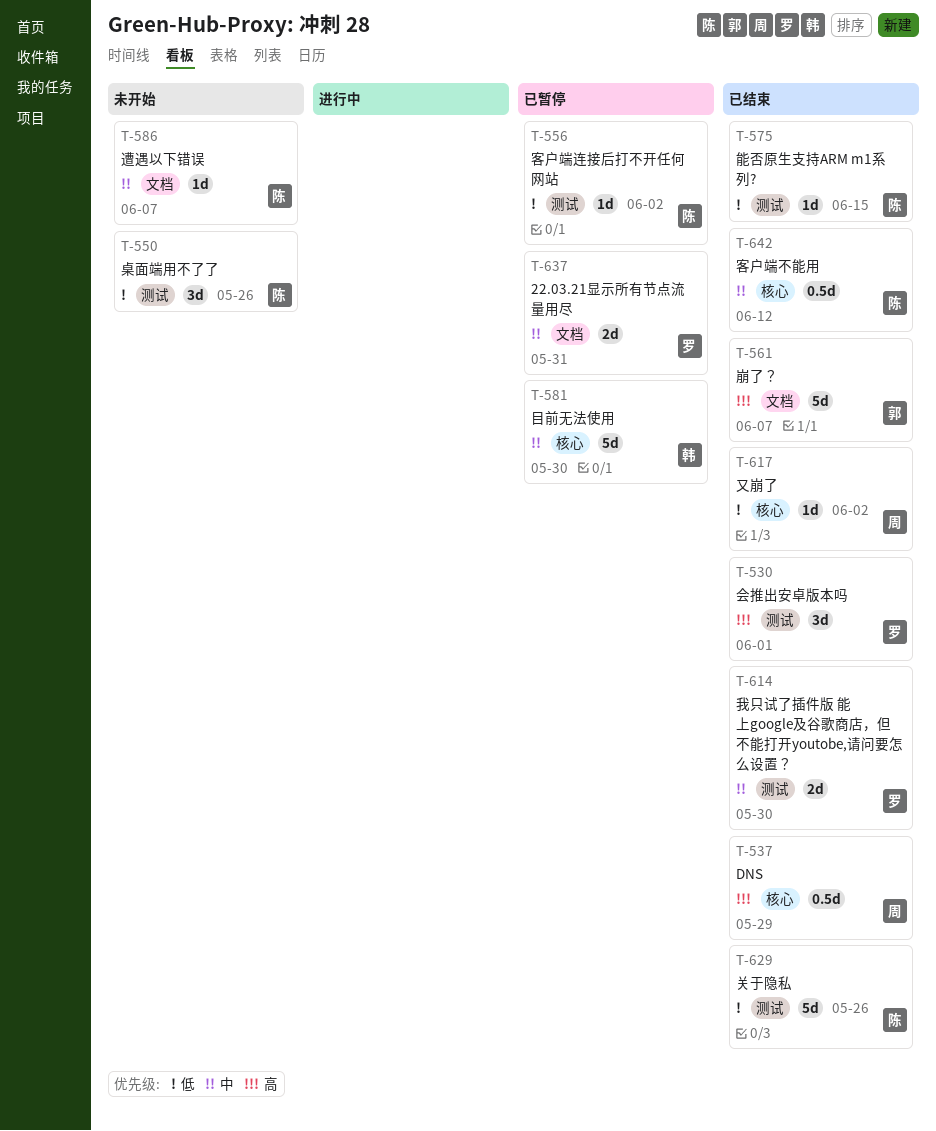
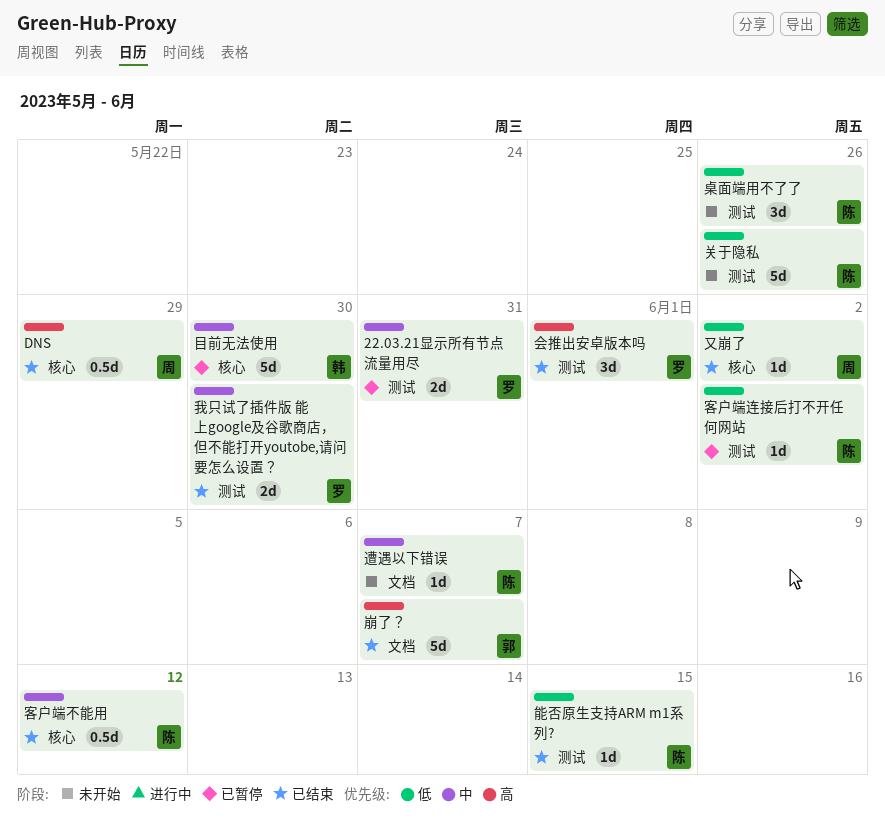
22.03.21显示所有节点流量用尽, label: 文档 -> 测试
关于隐私, status: 已结束 -> 未开始

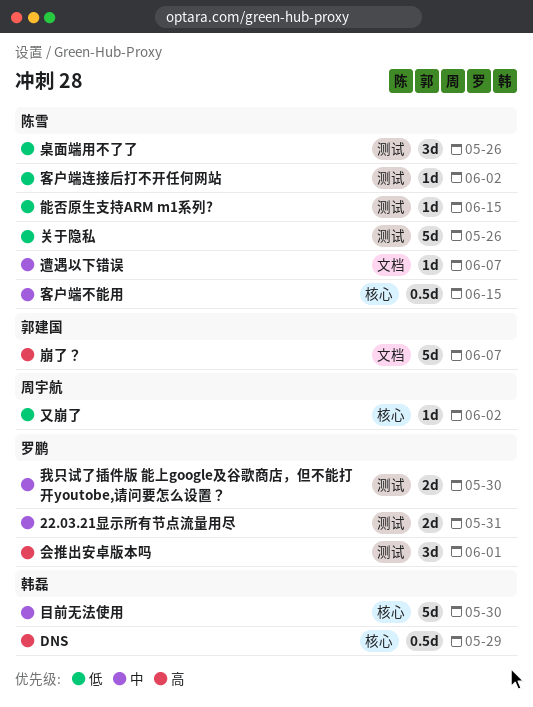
DNS, owner: 周宇航 -> 韩磊
客户端不能用, due: Jun 12 -> Jun 15

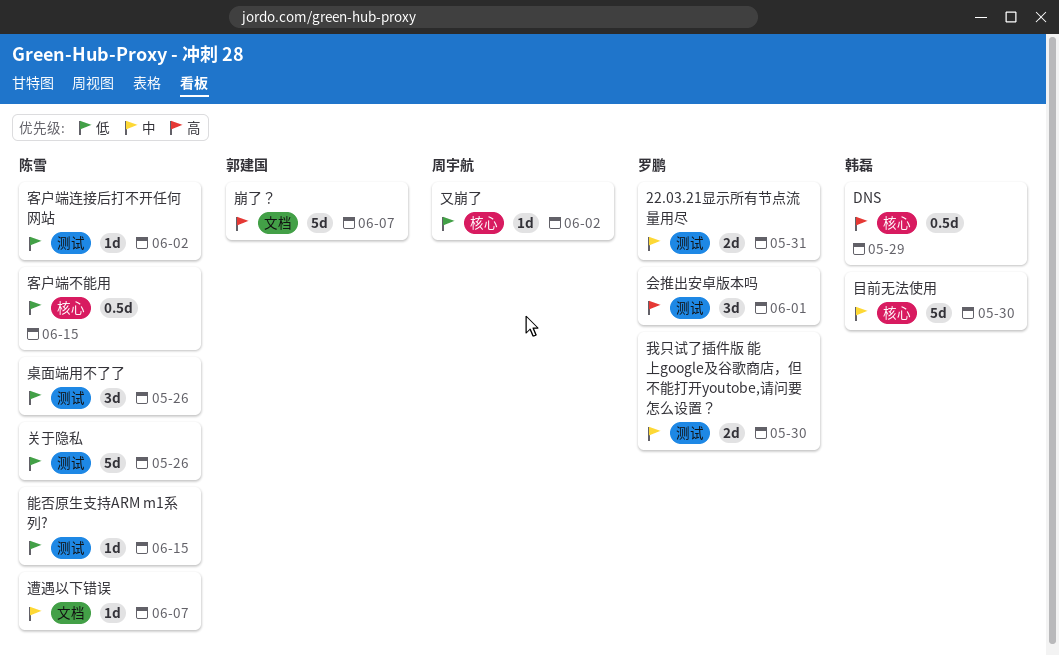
客户端不能用, priority: 中 -> 低

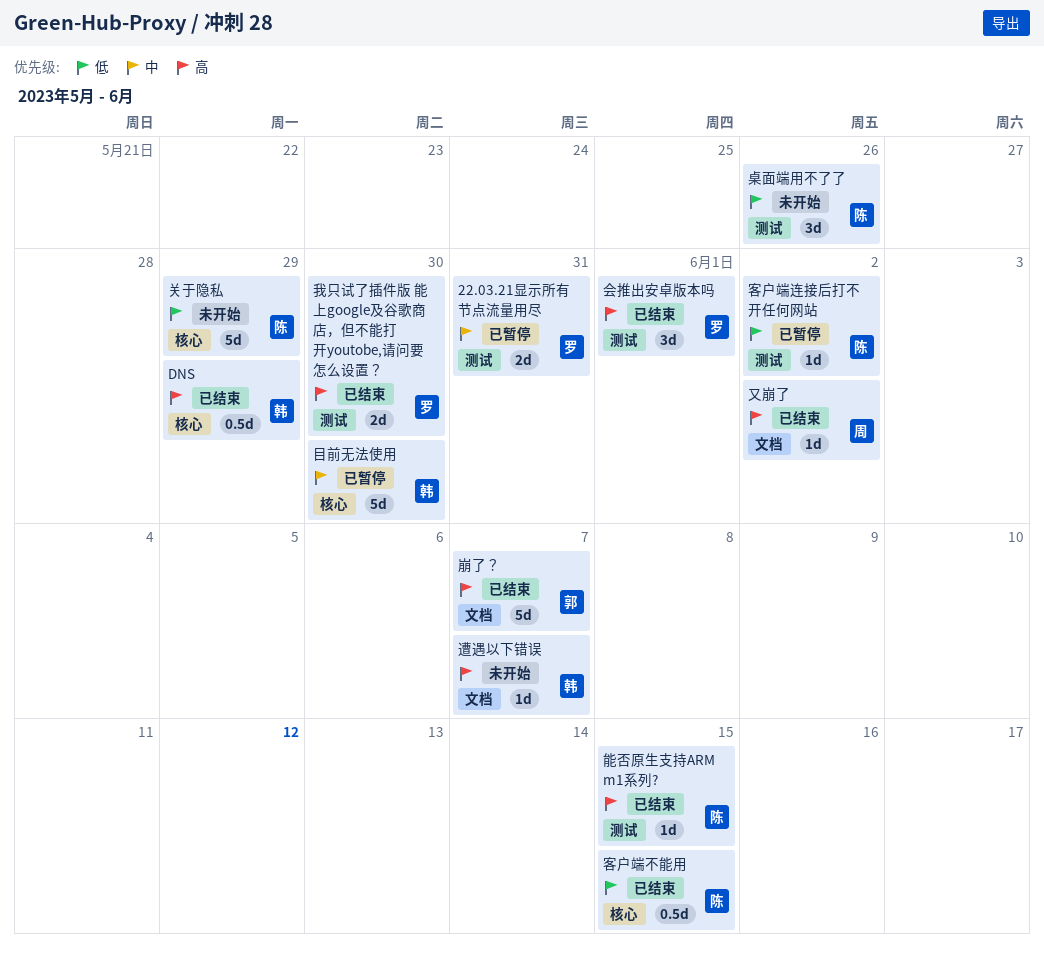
关于隐私, label: 测试 -> 核心
关于隐私, due: May 26 -> May 29
又崩了, priority: 低 -> 高
又崩了, label: 核心 -> 文档
我只试了插件版 能上google及谷歌商店，但不能打开youtobe,请问要怎么设置？, priority: 中 -> 高
能否原生支持ARM m1系列?, priority: 低 -> 高
遭遇以下错误, owner: 陈雪 -> 韩磊
遭遇以下错误, priority: 中 -> 高

